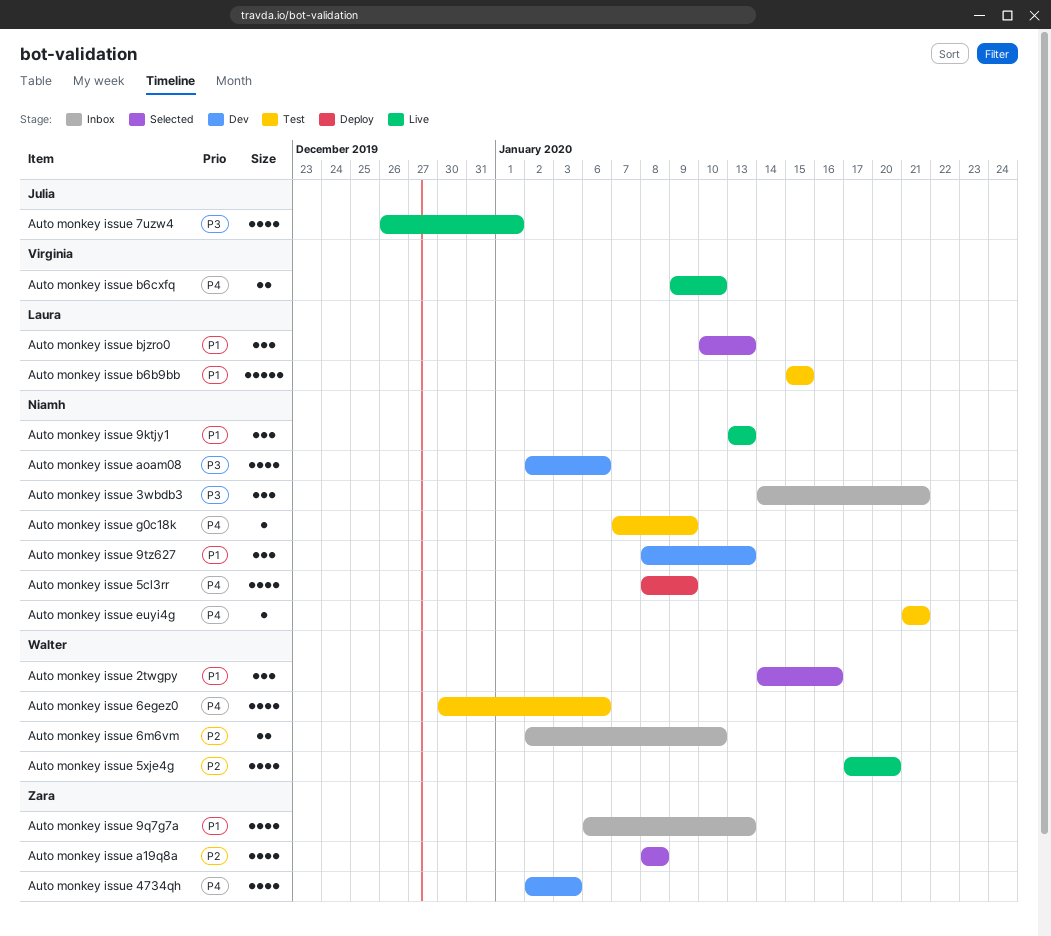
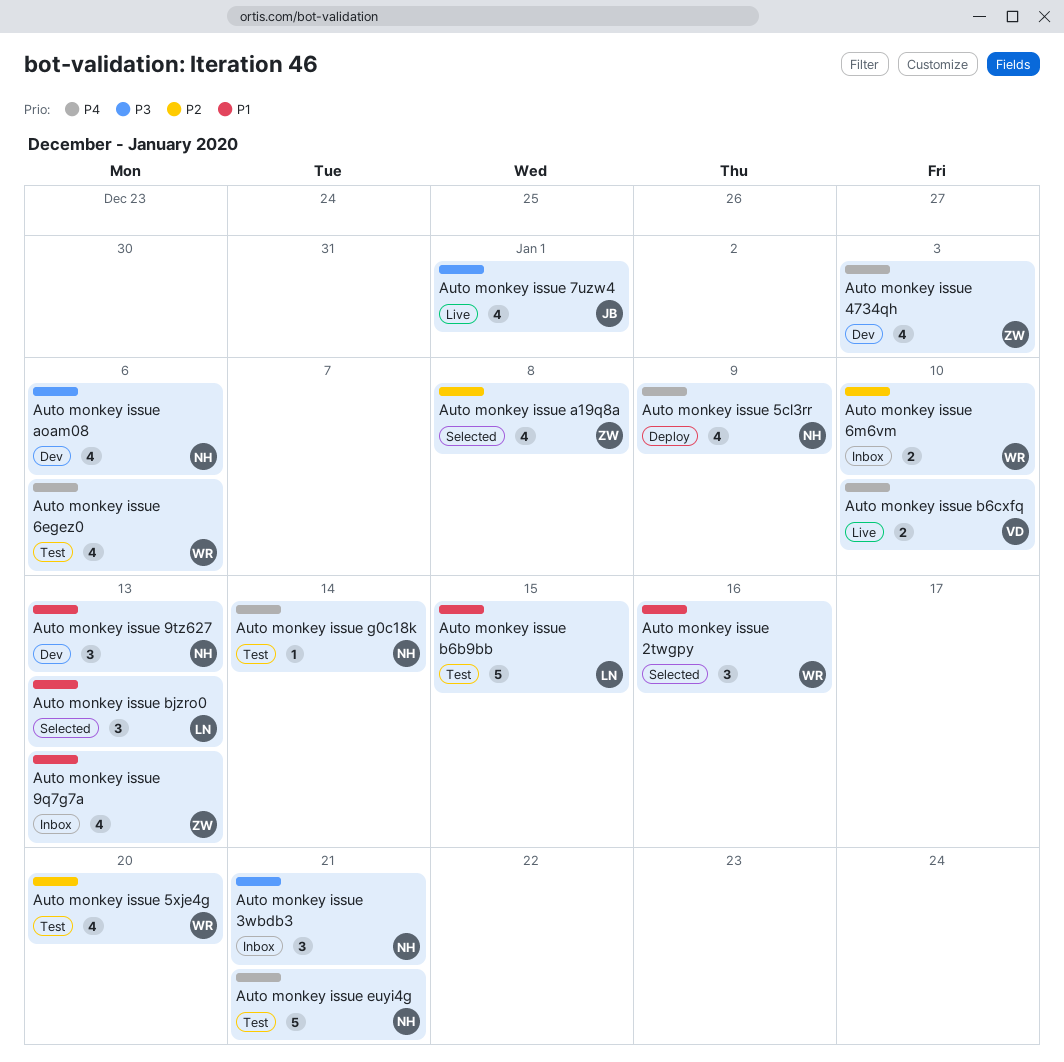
Auto monkey issue 5xje4g, status: Live -> Test
Auto monkey issue 9ktjy1: present -> none
Auto monkey issue euyi4g, estimate: 1 -> 5
Auto monkey issue g0c18k, due: Jan 9 -> Jan 14

